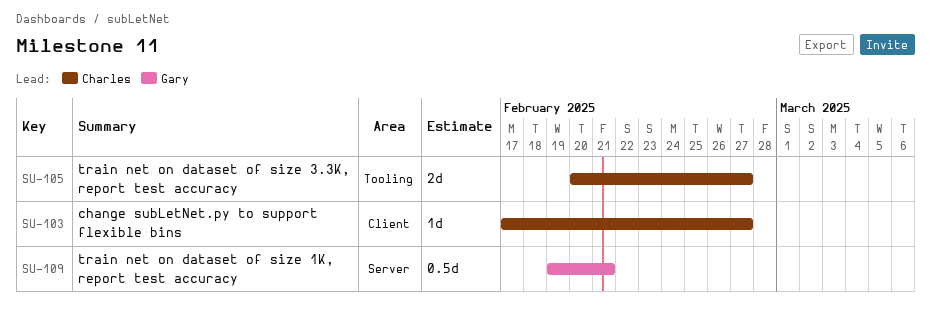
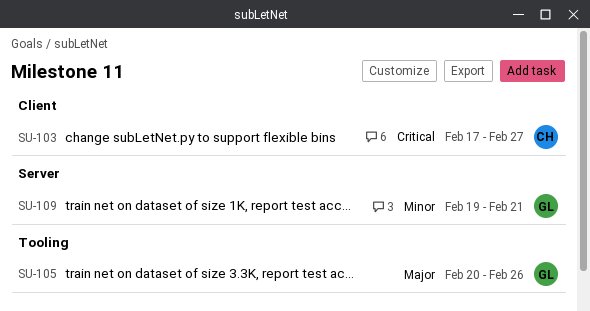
SU-105, owner: Charles -> Gary
SU-105, due: Feb 27 -> Feb 26

